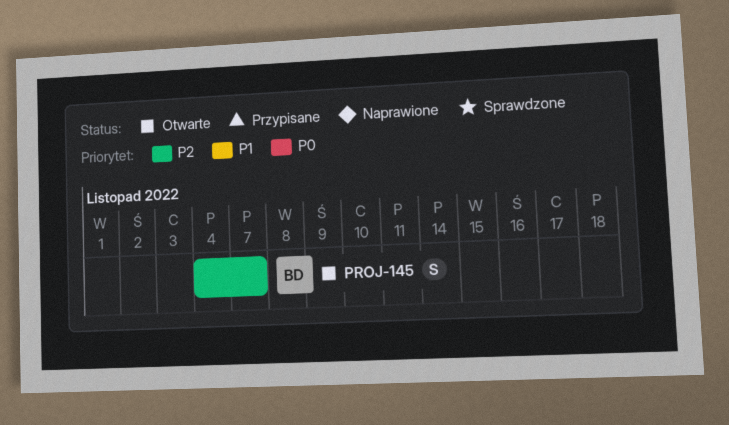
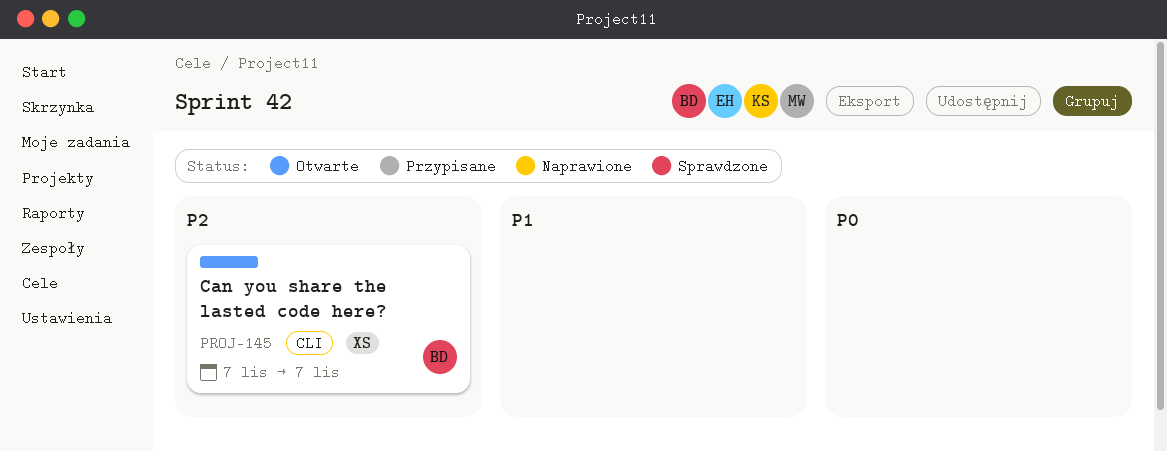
PROJ-145, estimate: S -> XS
PROJ-145, start: Nov 4 -> Nov 7

